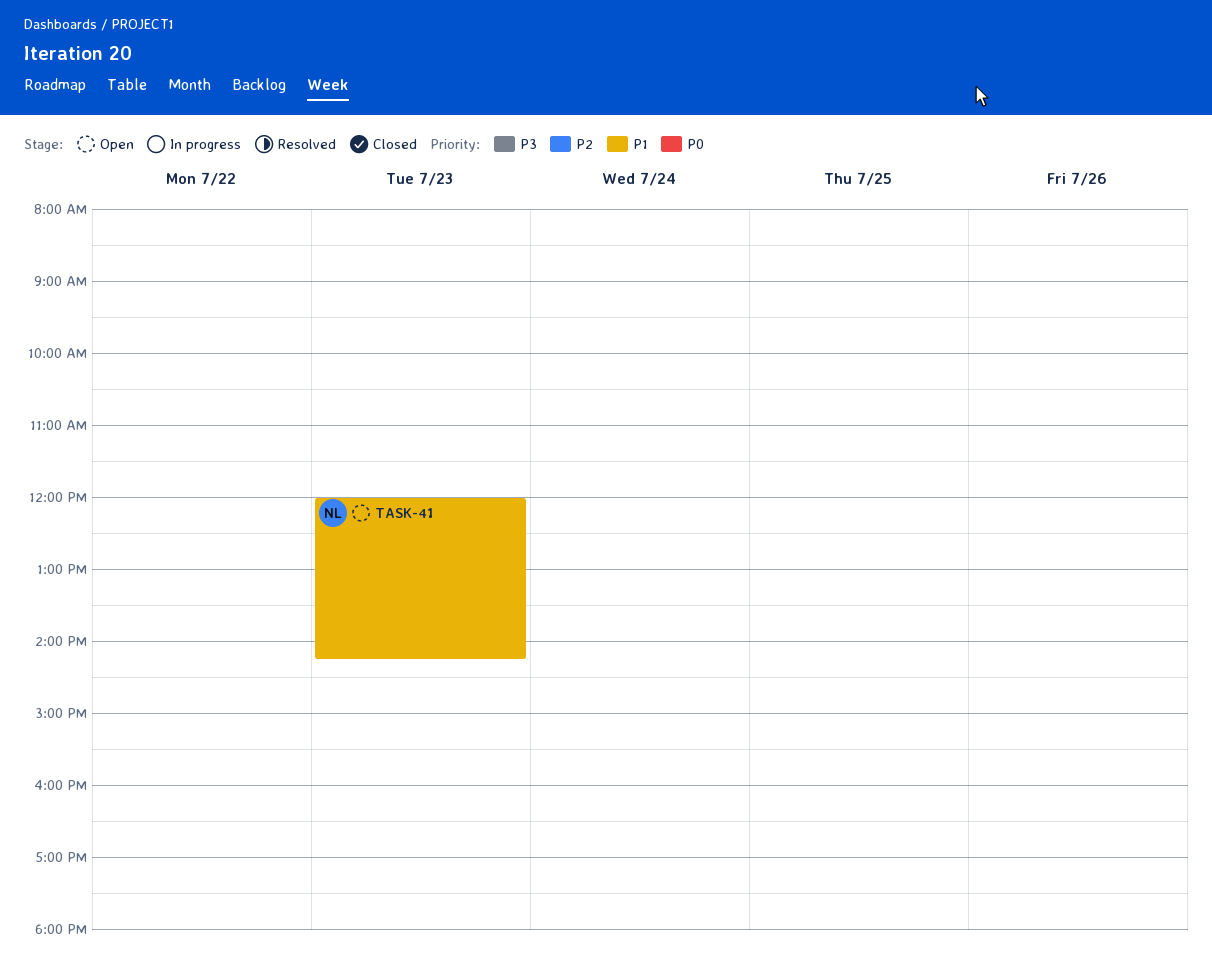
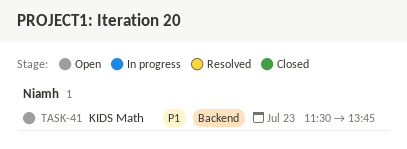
TASK-41, begins: 12:00 -> 11:30
TASK-41, ends: 14:15 -> 13:45

